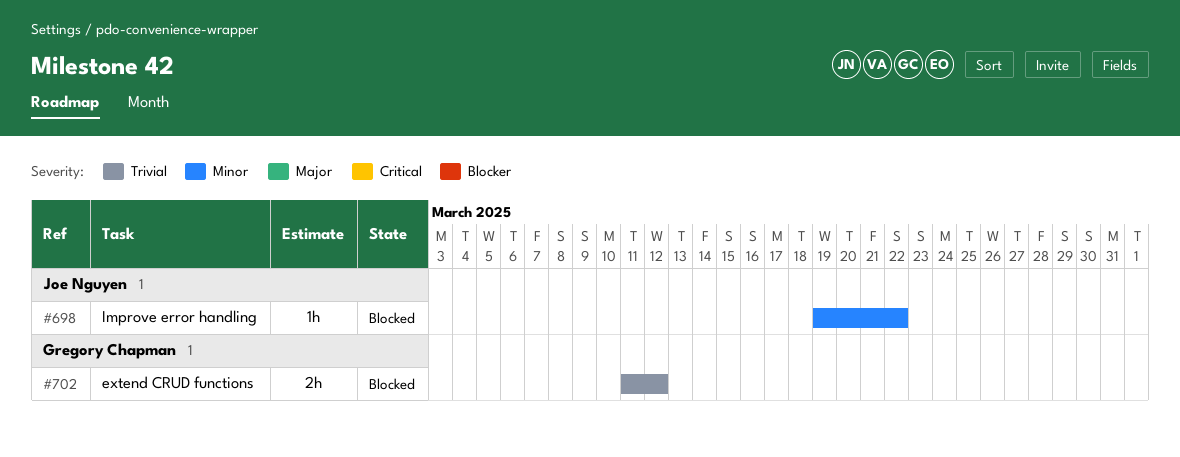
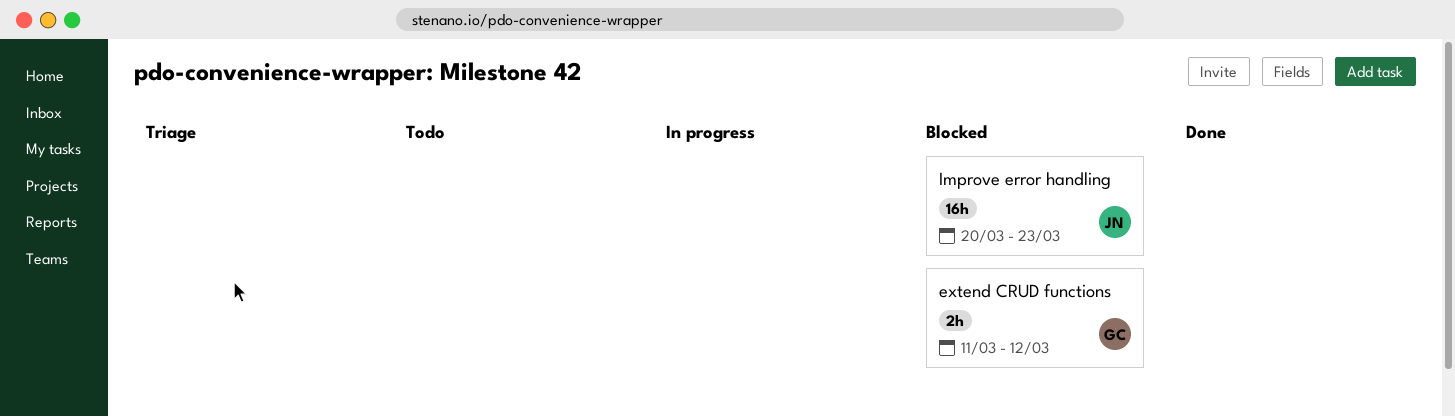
Improve error handling, estimate: 1h -> 16h
Improve error handling, start: Mar 19 -> Mar 20
Improve error handling, due: Mar 22 -> Mar 23

